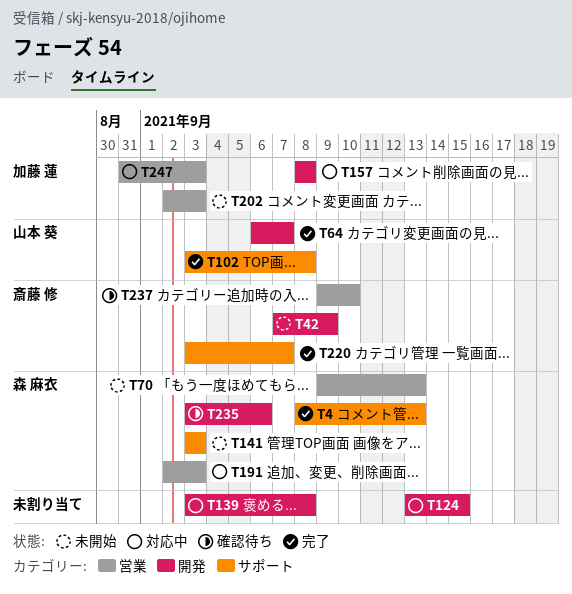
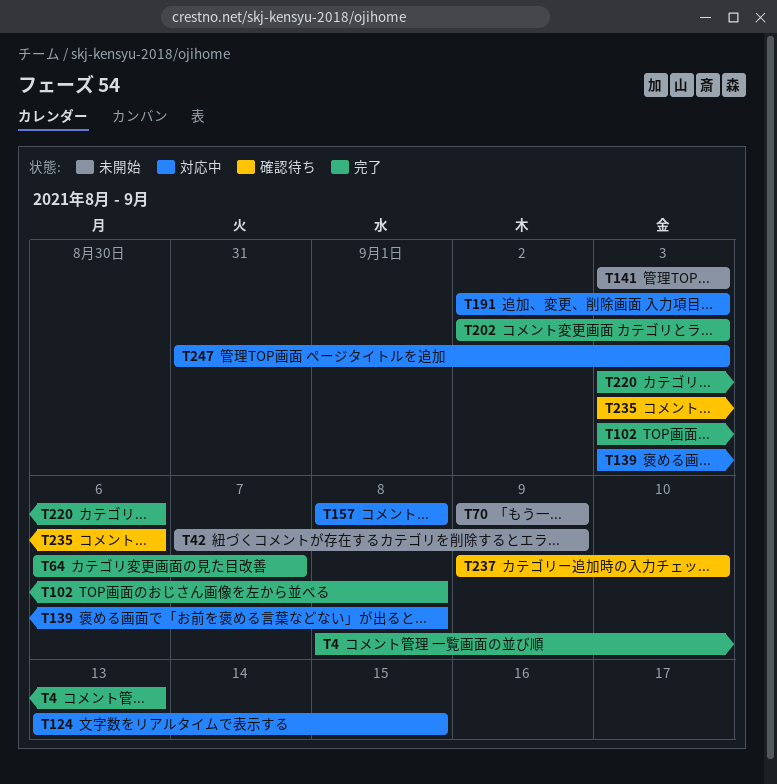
T70, due: Sep 13 -> Sep 9
T202, status: 未開始 -> 完了
T220, due: Sep 7 -> Sep 6

